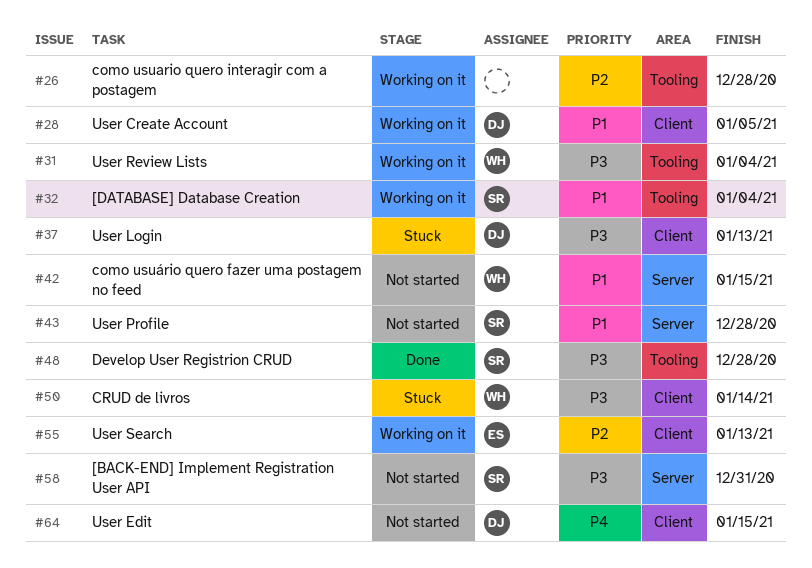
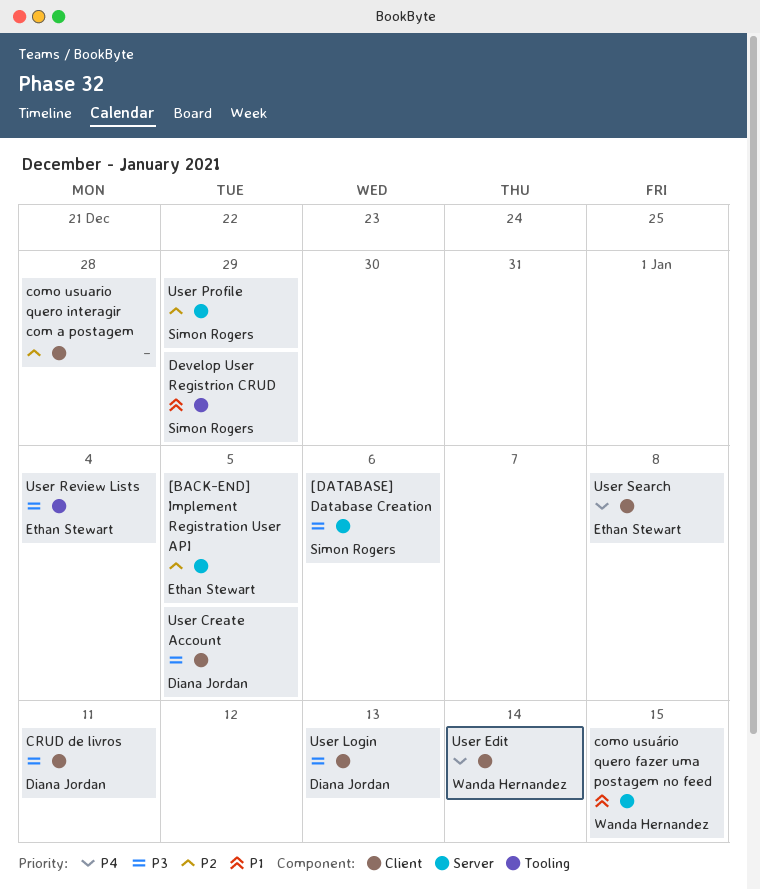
[BACK-END] Implement Registration User API, owner: Simon Rogers -> Ethan Stewart
[BACK-END] Implement Registration User API, priority: P3 -> P2
[BACK-END] Implement Registration User API, due: Dec 31 -> Jan 5
[DATABASE] Database Creation, priority: P1 -> P3
[DATABASE] Database Creation, label: Tooling -> Server
[DATABASE] Database Creation, due: Jan 4 -> Jan 6
como usuario quero interagir com a postagem, label: Tooling -> Client
CRUD de livros, owner: Wanda Hernandez -> Diana Jordan
CRUD de livros, due: Jan 14 -> Jan 11
Develop User Registrion CRUD, priority: P3 -> P1
Develop User Registrion CRUD, due: Dec 28 -> Dec 29
User Create Account, priority: P1 -> P3
User Edit, owner: Diana Jordan -> Wanda Hernandez
User Edit, due: Jan 15 -> Jan 14
User Profile, priority: P1 -> P2
User Profile, due: Dec 28 -> Dec 29
User Review Lists, owner: Wanda Hernandez -> Ethan Stewart
User Search, priority: P2 -> P4
User Search, due: Jan 13 -> Jan 8

